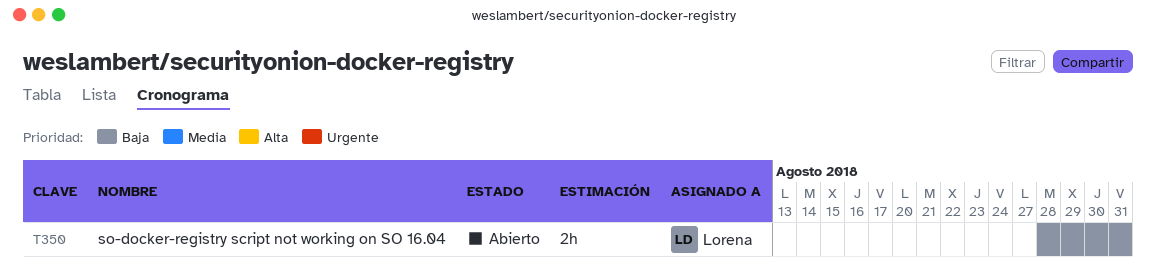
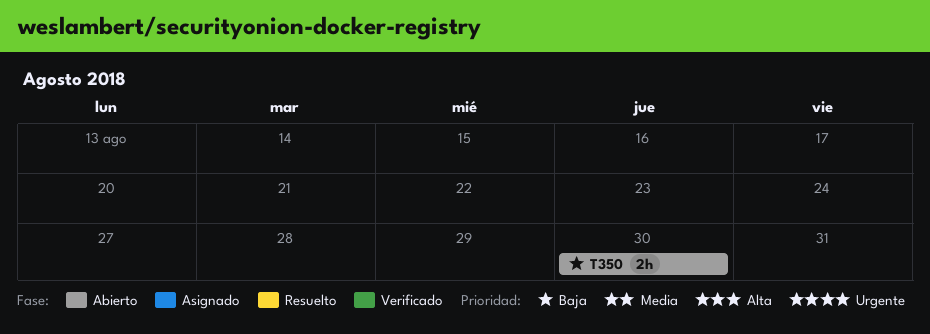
T350, start: Aug 28 -> Aug 30
T350, due: Aug 31 -> Aug 30

